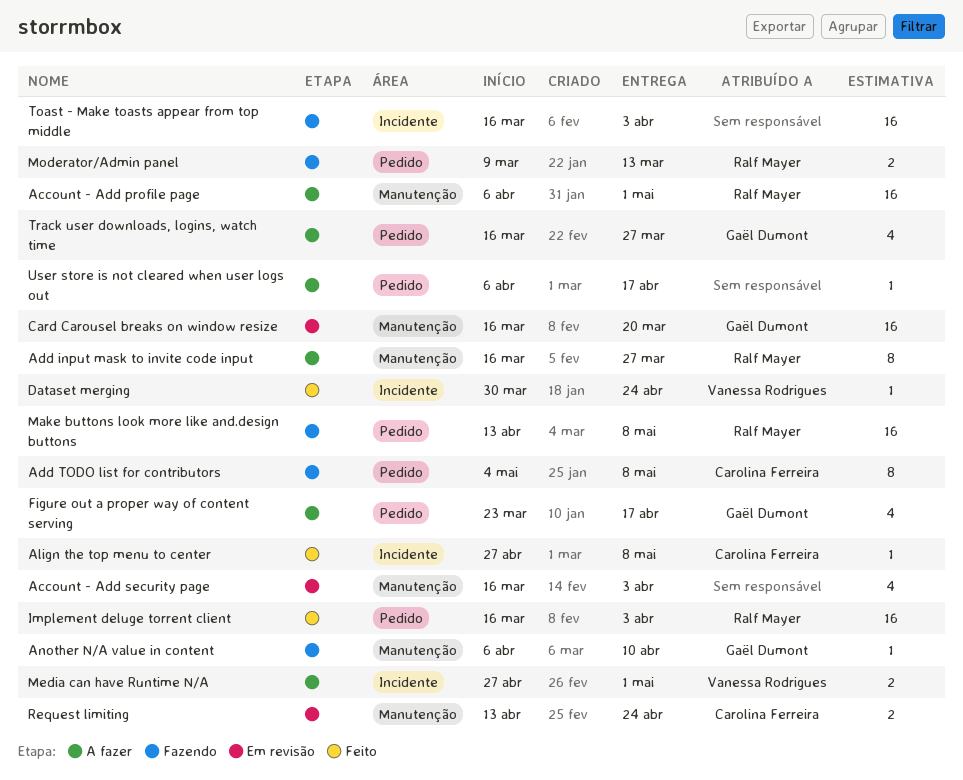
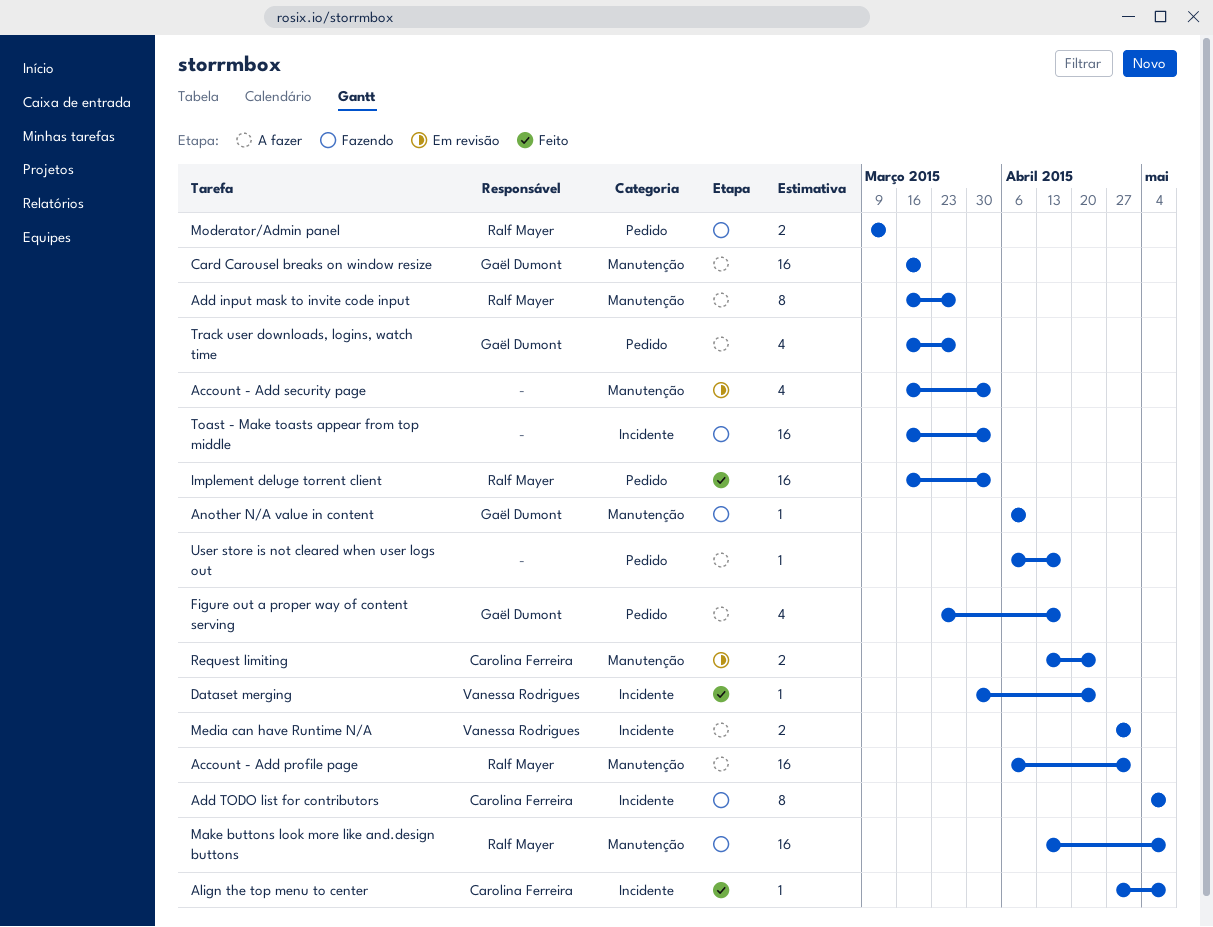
Add TODO list for contributors, label: Pedido -> Incidente
Card Carousel breaks on window resize, status: Em revisão -> A fazer
Make buttons look more like and.design buttons, label: Pedido -> Manutenção

